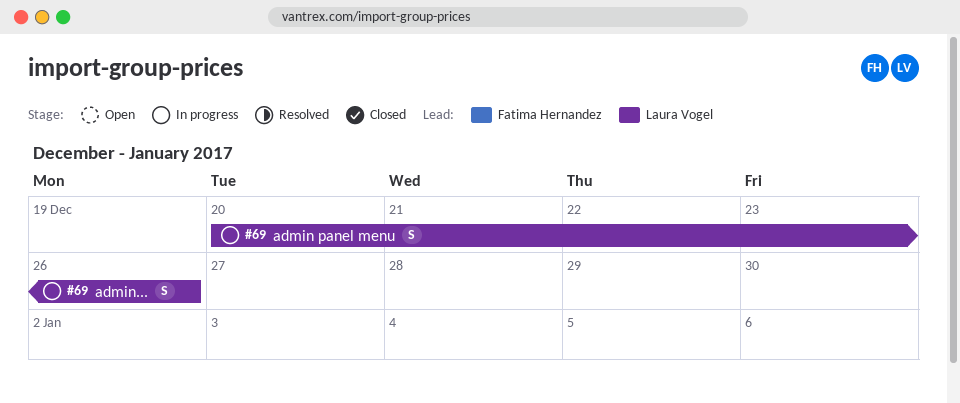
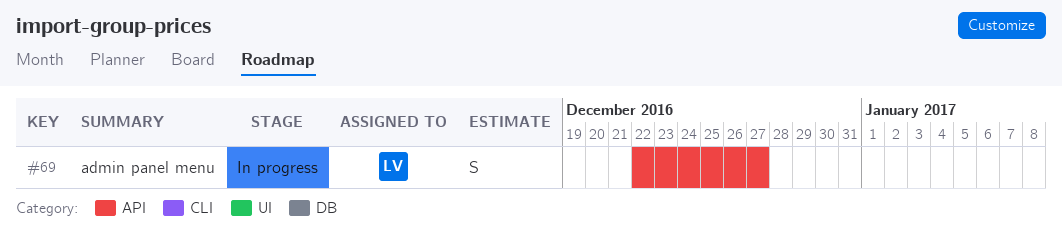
#69, start: Dec 20 -> Dec 22
#69, due: Dec 26 -> Dec 27

